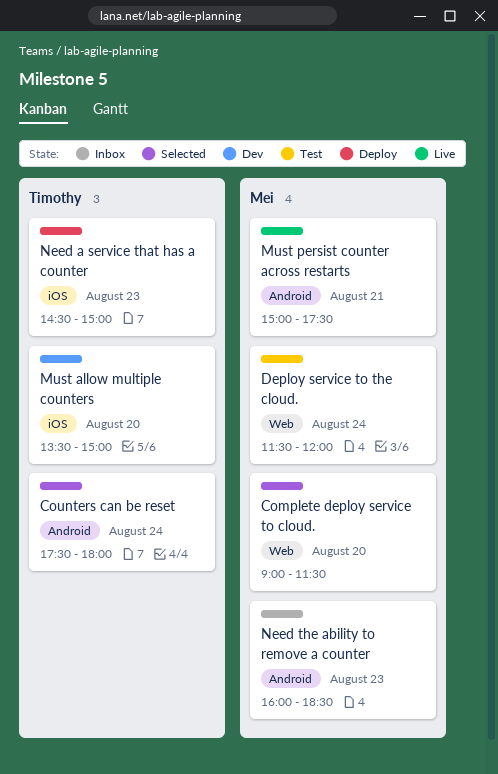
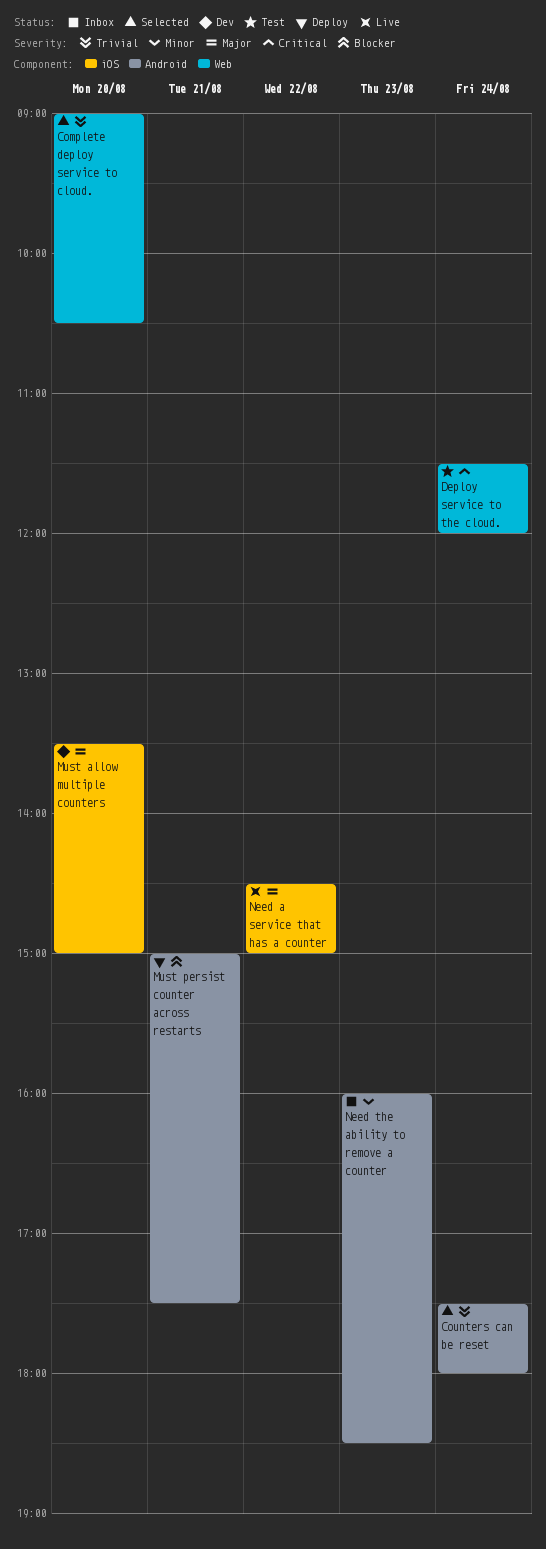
Complete deploy service to cloud., ends: 11:30 -> 10:30
Must persist counter across restarts, status: Live -> Deploy
Need a service that has a counter, status: Deploy -> Live
Need a service that has a counter, day: Aug 23 -> Aug 22

